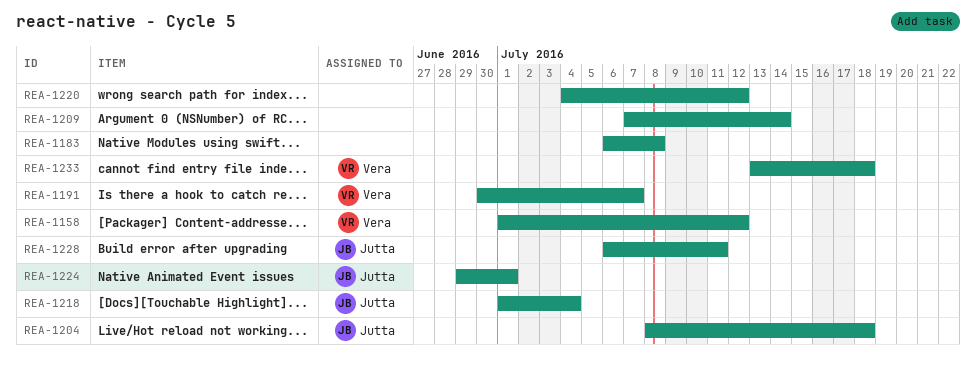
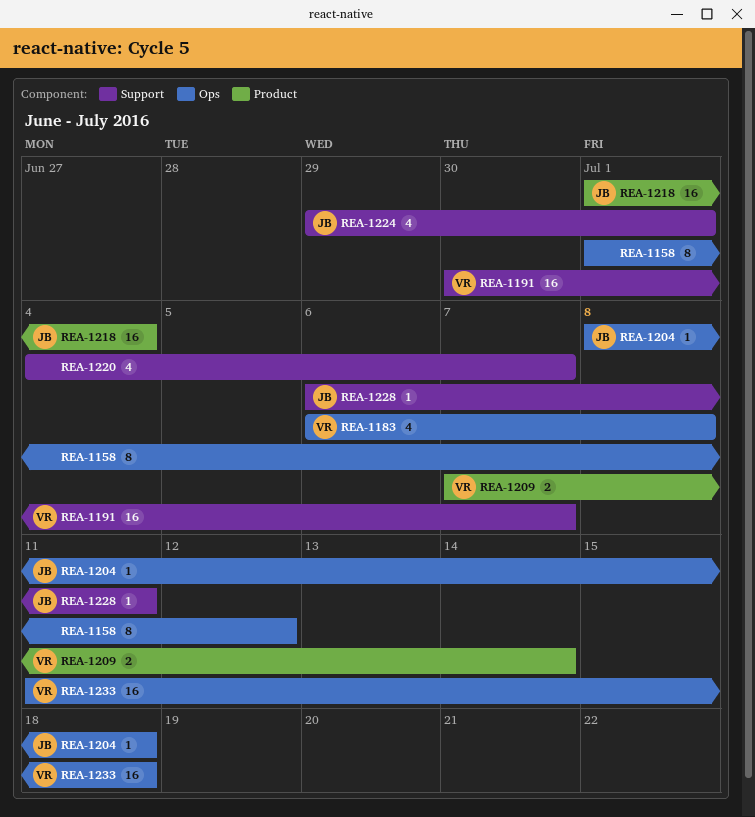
REA-1158, owner: Vera -> none
REA-1183, owner: none -> Vera
REA-1209, owner: none -> Vera
REA-1220, due: Jul 12 -> Jul 7
REA-1233, start: Jul 13 -> Jul 11

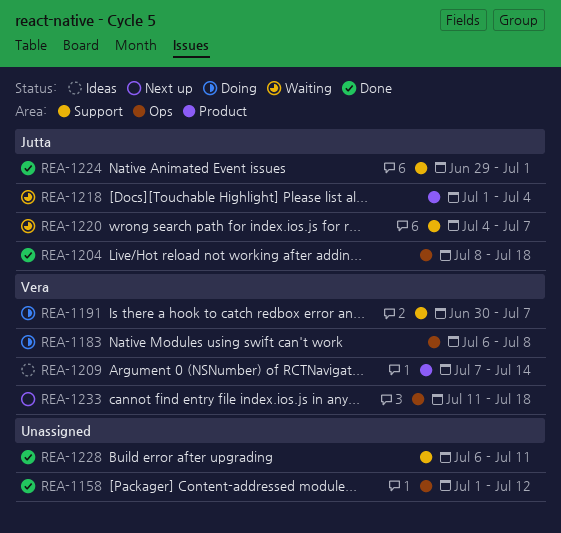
REA-1220, owner: none -> Jutta
REA-1228, owner: Jutta -> none

